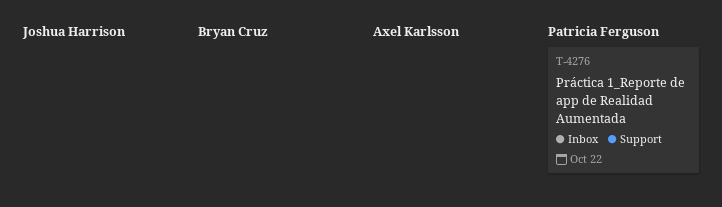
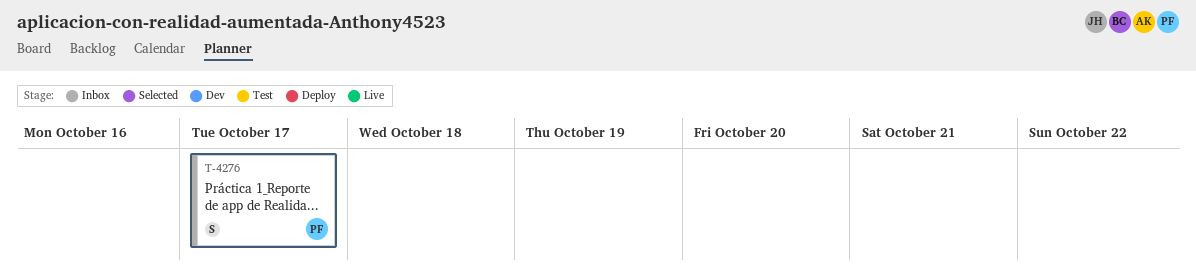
T-4276, due: Oct 22 -> Oct 17

